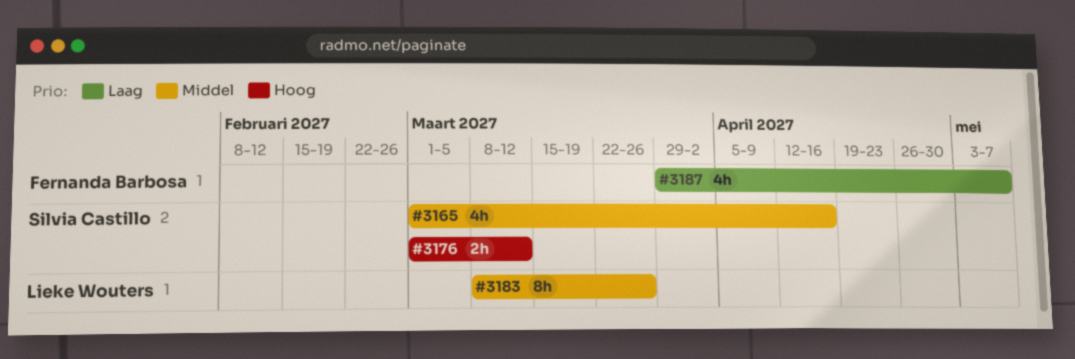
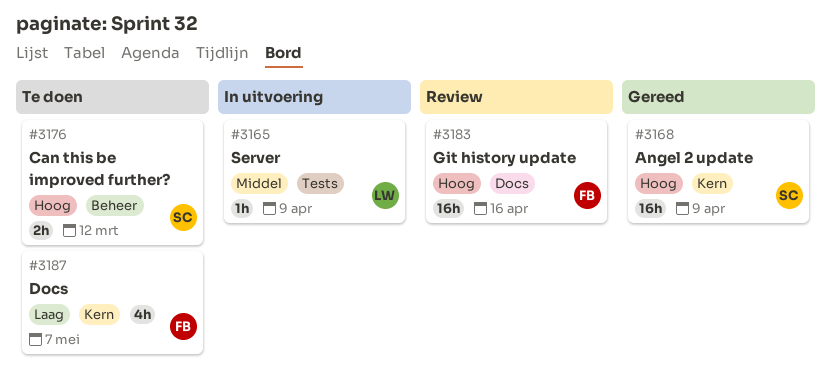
#3165, owner: Silvia Castillo -> Lieke Wouters
#3165, estimate: 4h -> 1h
#3165, due: Apr 16 -> Apr 9
#3168: none -> present
#3183, owner: Lieke Wouters -> Fernanda Barbosa
#3183, priority: Middel -> Hoog
#3183, estimate: 8h -> 16h
#3183, due: Mar 26 -> Apr 16

